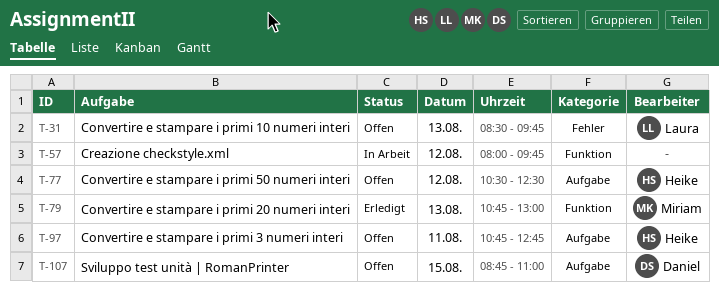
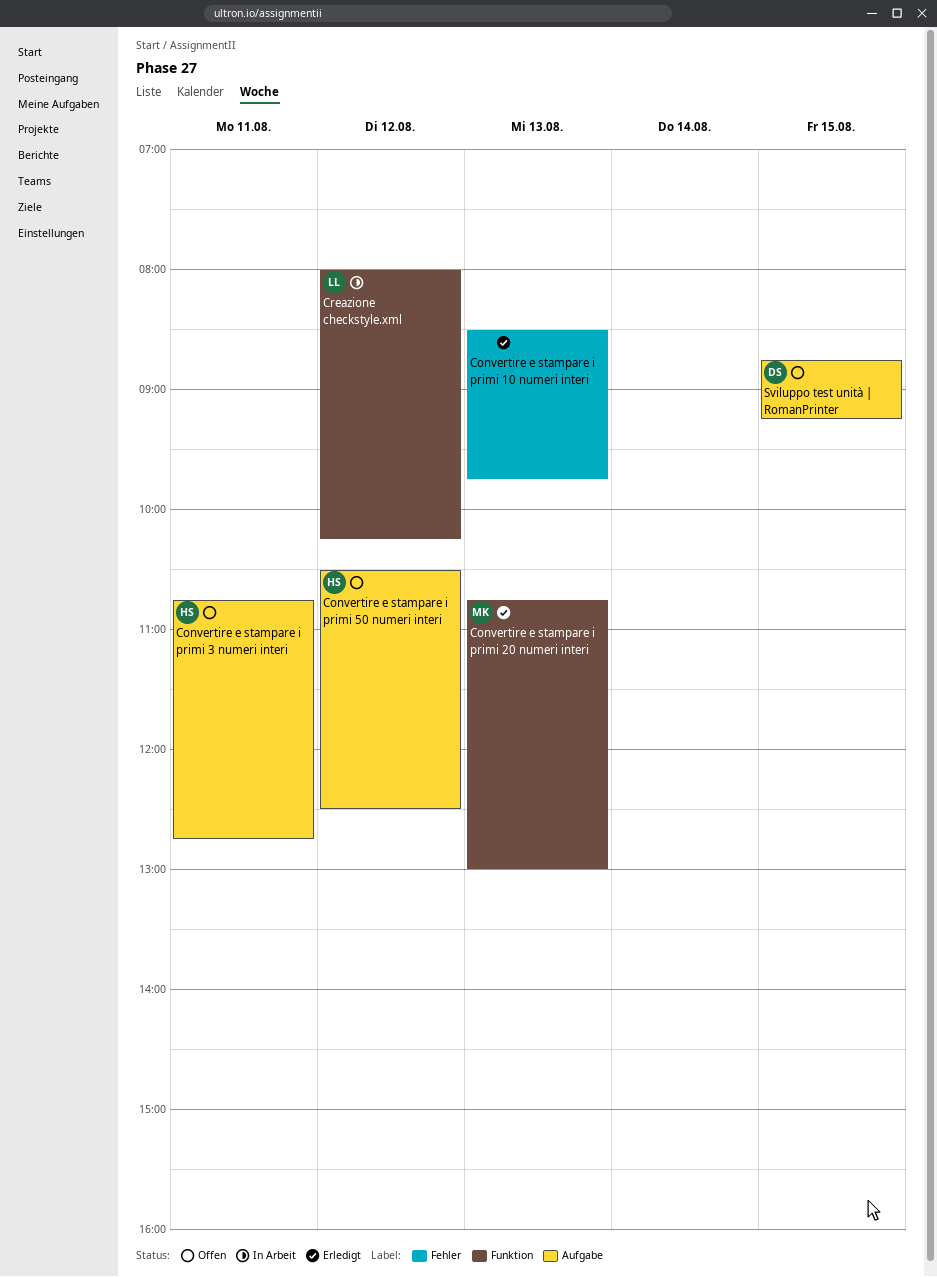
Convertire e stampare i primi 10 numeri interi, status: Offen -> Erledigt
Convertire e stampare i primi 10 numeri interi, owner: Laura -> none
Creazione checkstyle.xml, owner: none -> Laura
Creazione checkstyle.xml, ends: 09:45 -> 10:15
Sviluppo test unità | RomanPrinter, ends: 11:00 -> 09:15

